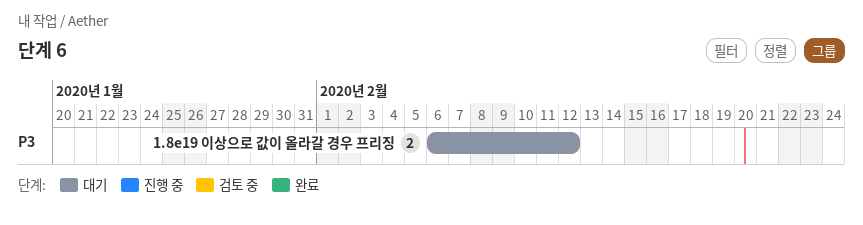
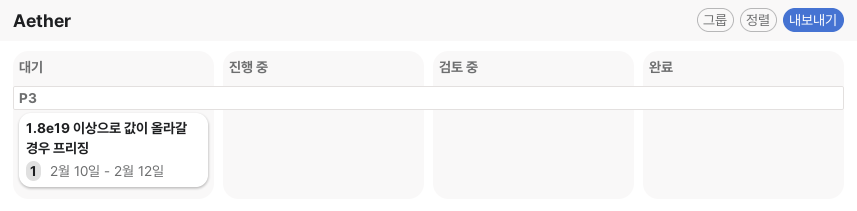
1.8e19 이상으로 값이 올라갈 경우 프리징, estimate: 2 -> 1
1.8e19 이상으로 값이 올라갈 경우 프리징, start: Feb 6 -> Feb 10

